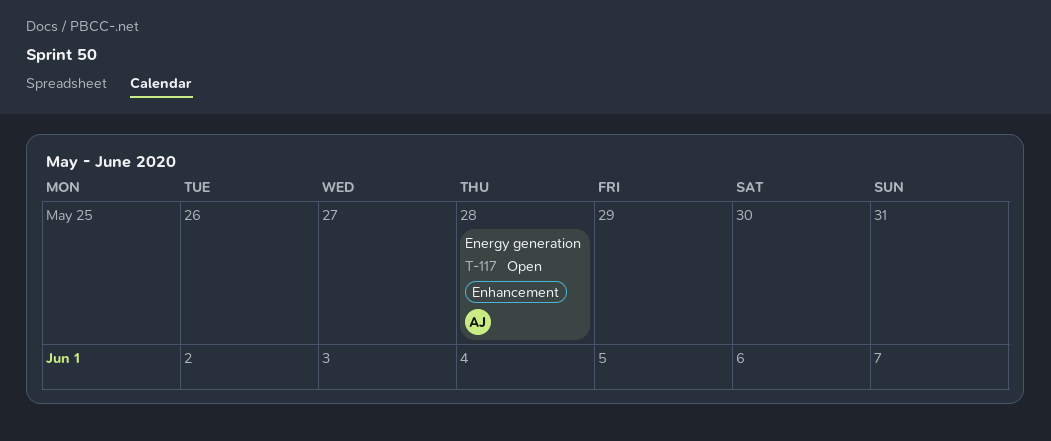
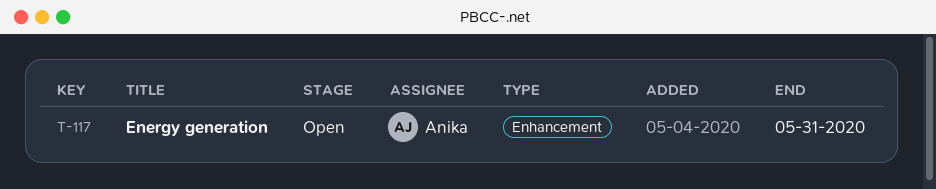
T-117, due: May 28 -> May 31

